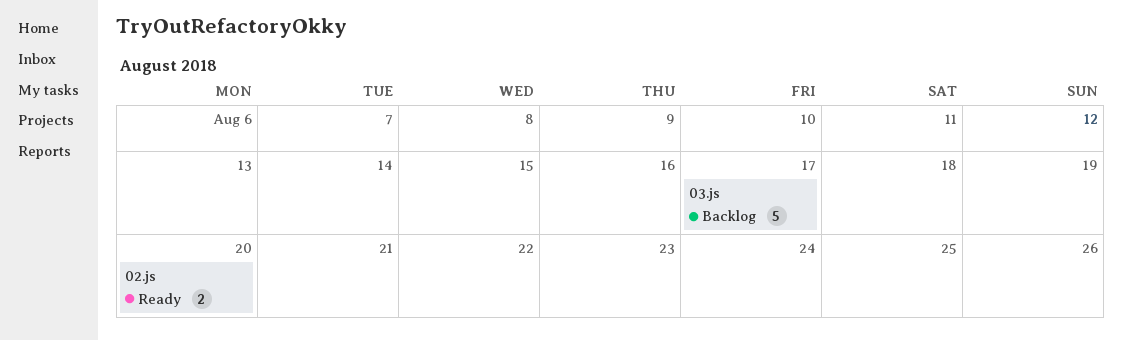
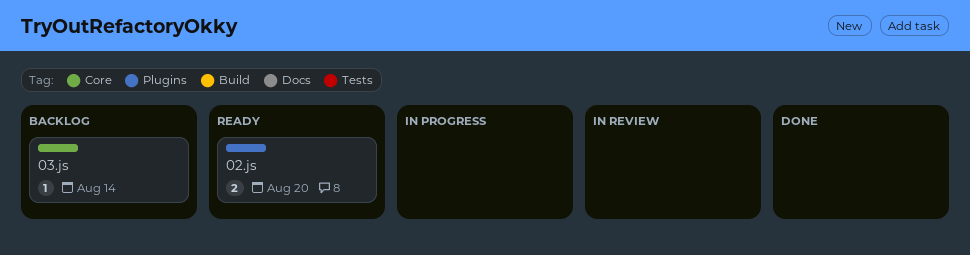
03.js, estimate: 5 -> 1
03.js, due: Aug 17 -> Aug 14

